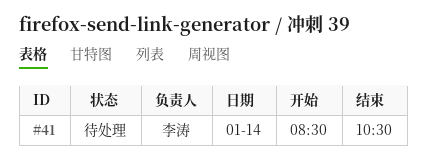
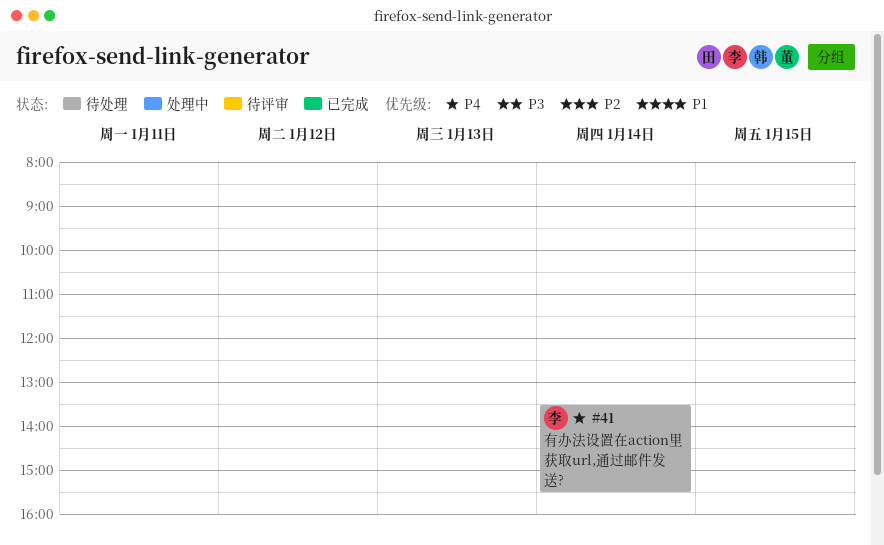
#41, begins: 08:30 -> 13:30
#41, ends: 10:30 -> 15:30

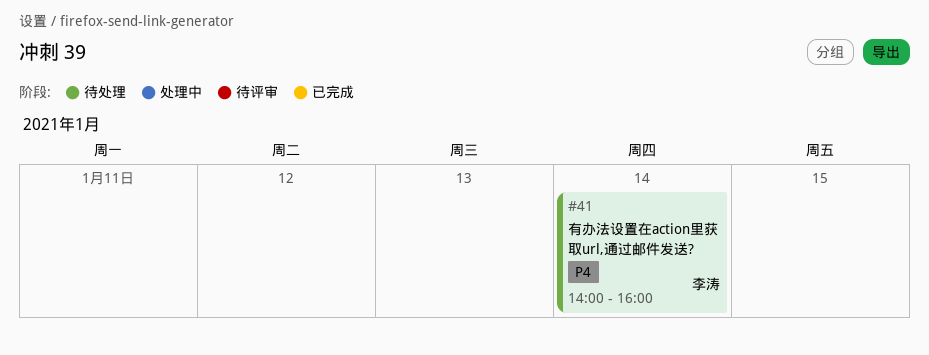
#41, begins: 13:30 -> 14:00
#41, ends: 15:30 -> 16:00

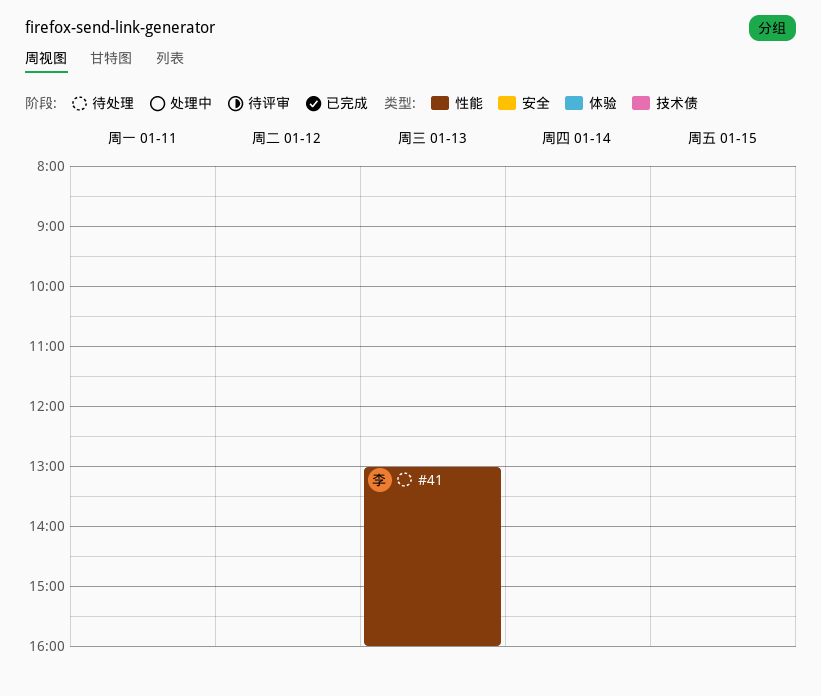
#41, day: Jan 14 -> Jan 13
#41, begins: 14:00 -> 13:00

